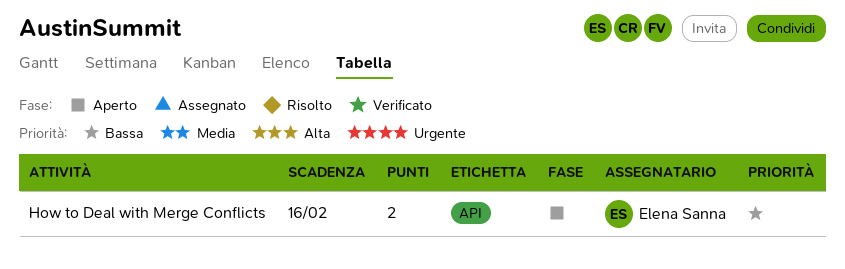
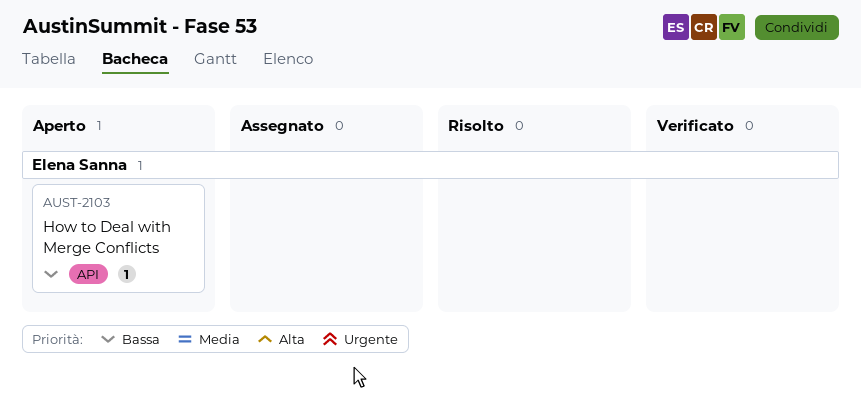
How to Deal with Merge Conflicts, estimate: 2 -> 1

